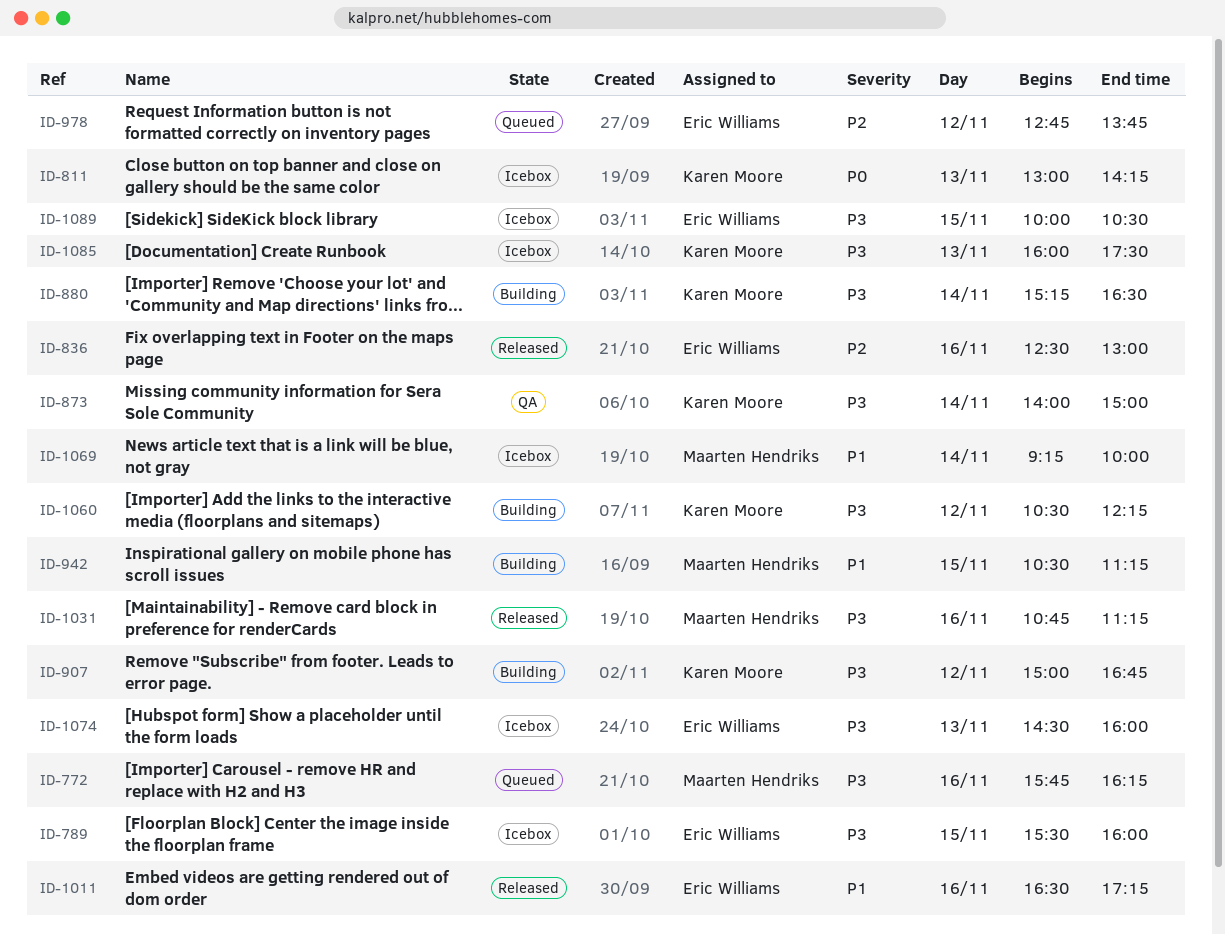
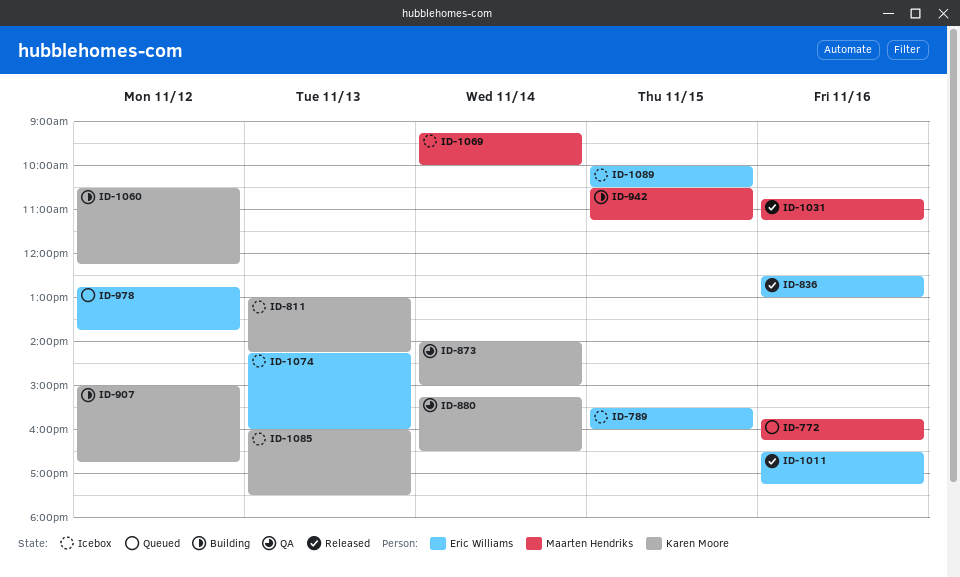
ID-880, status: Building -> QA
ID-1074, begins: 14:30 -> 14:15

